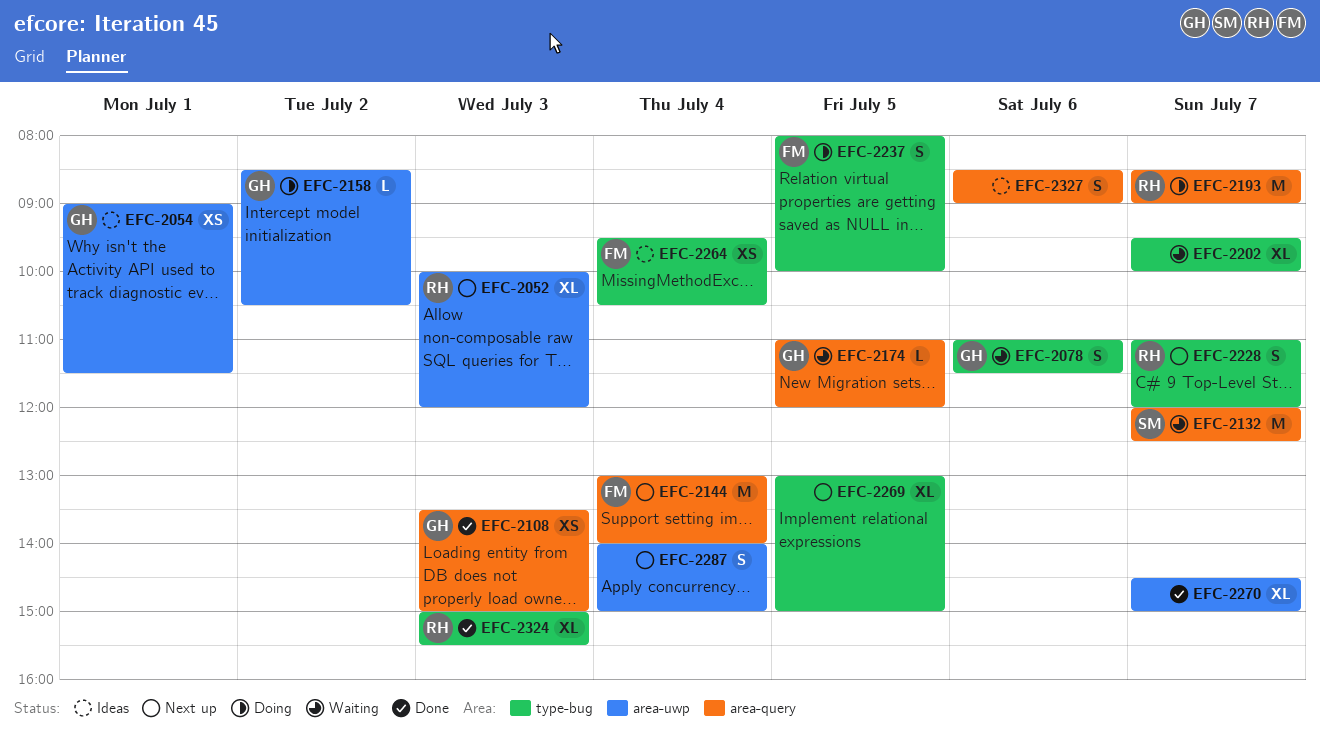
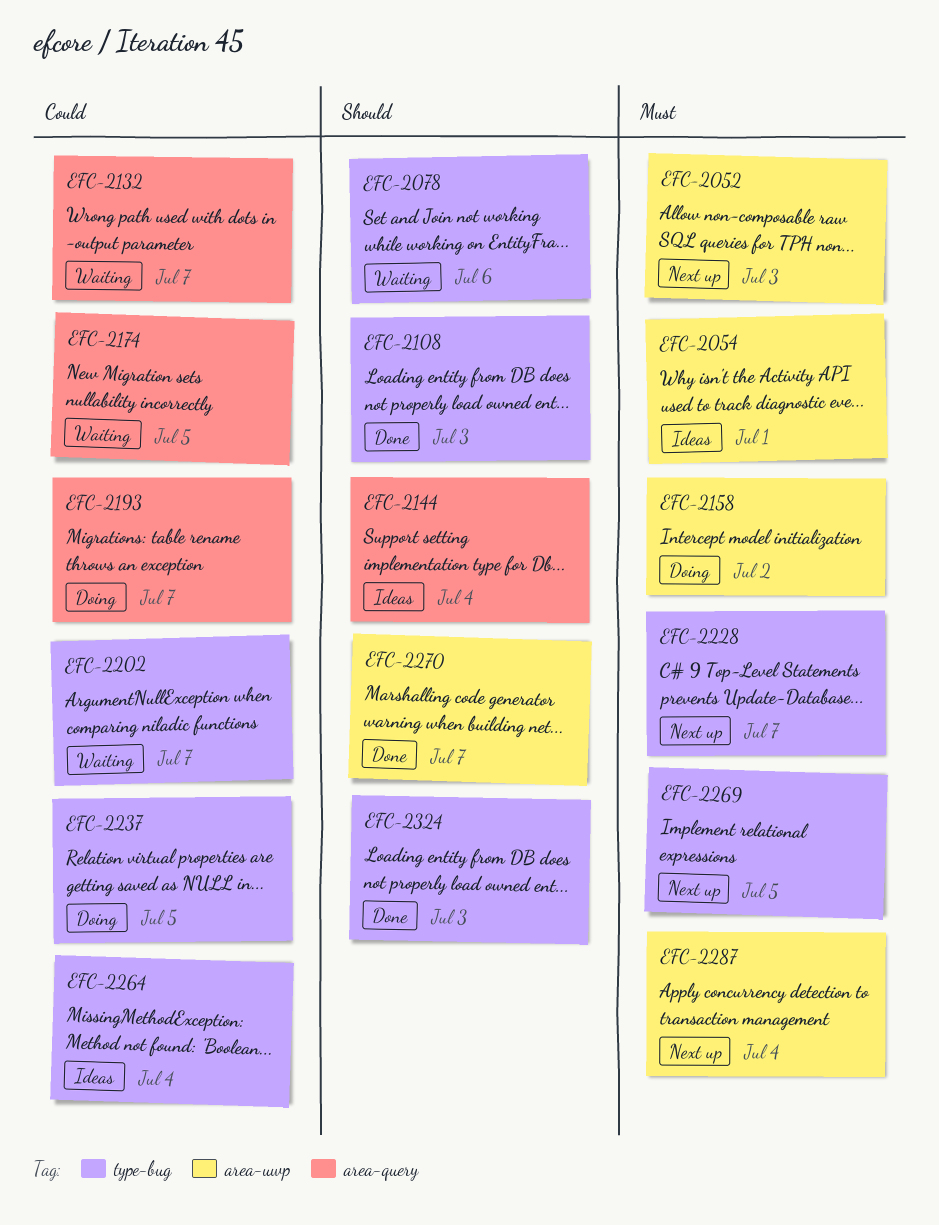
EFC-2108, label: area-query -> type-bug
EFC-2144, status: Next up -> Ideas
EFC-2327: present -> none

